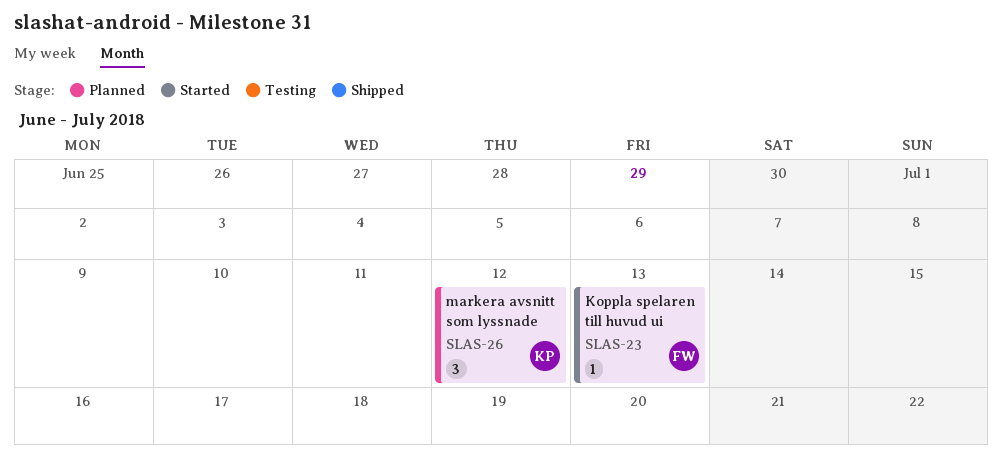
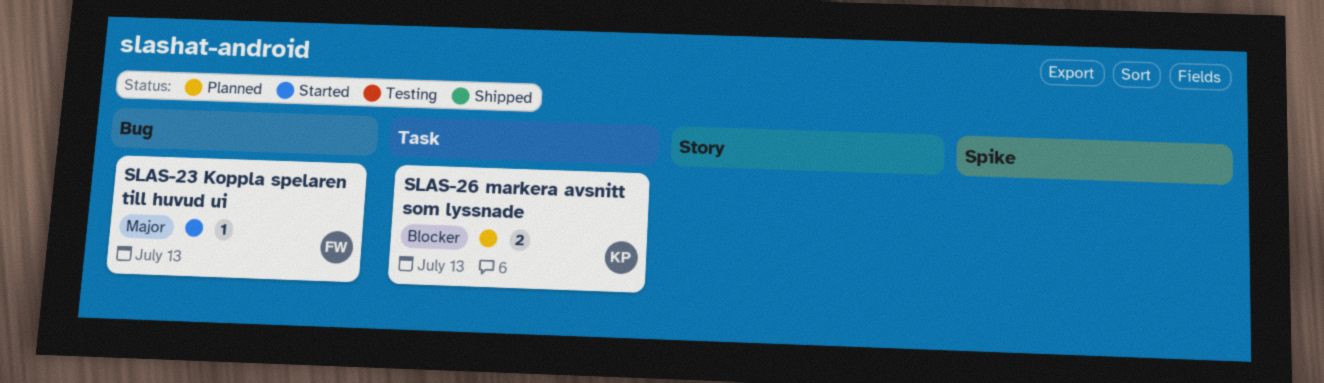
SLAS-26, estimate: 3 -> 2
SLAS-26, due: Jul 12 -> Jul 13

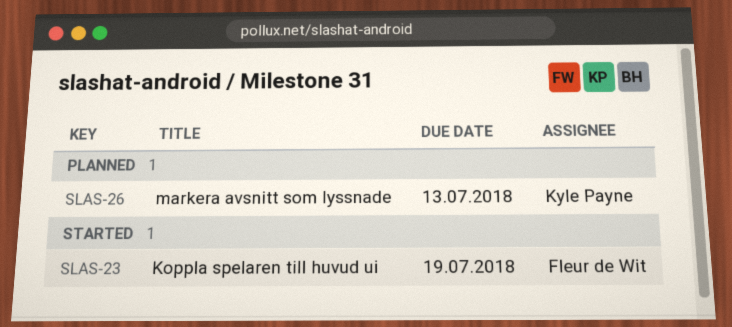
SLAS-23, due: Jul 13 -> Jul 19

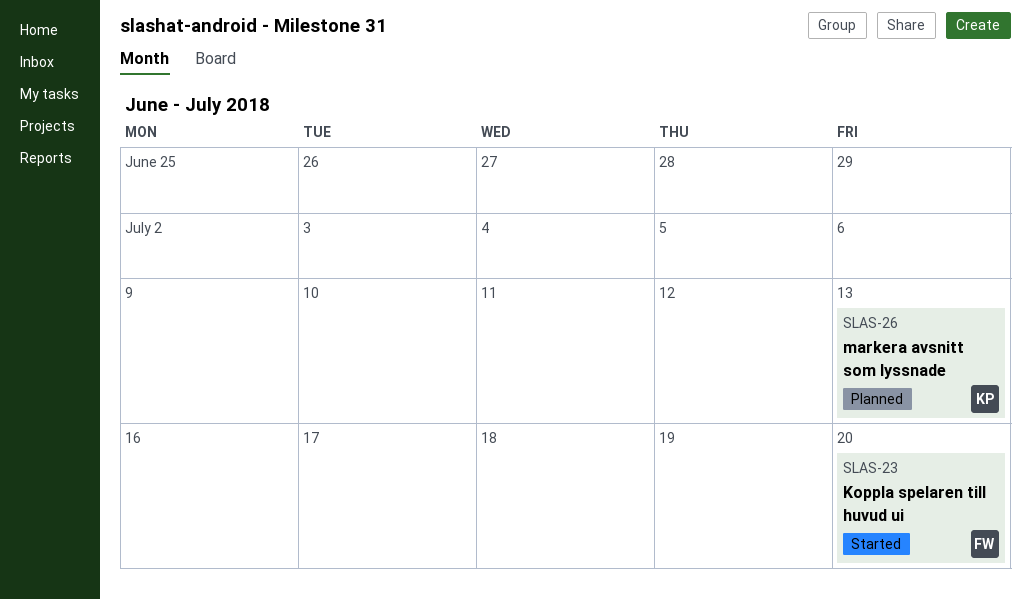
SLAS-23, due: Jul 19 -> Jul 20

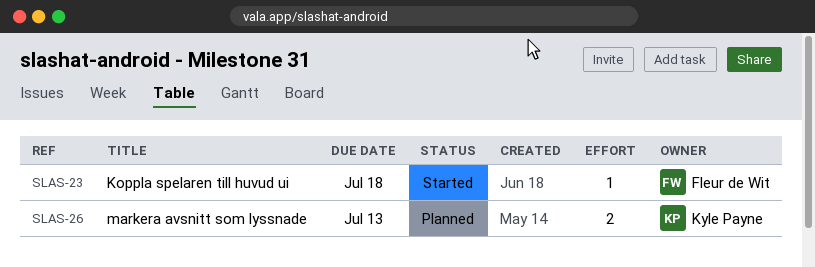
SLAS-23, due: Jul 20 -> Jul 18

